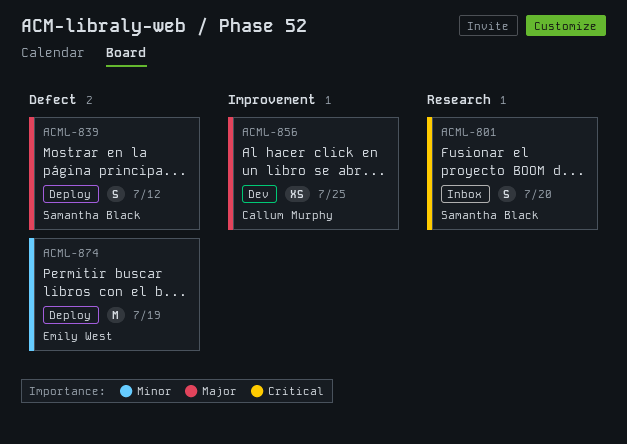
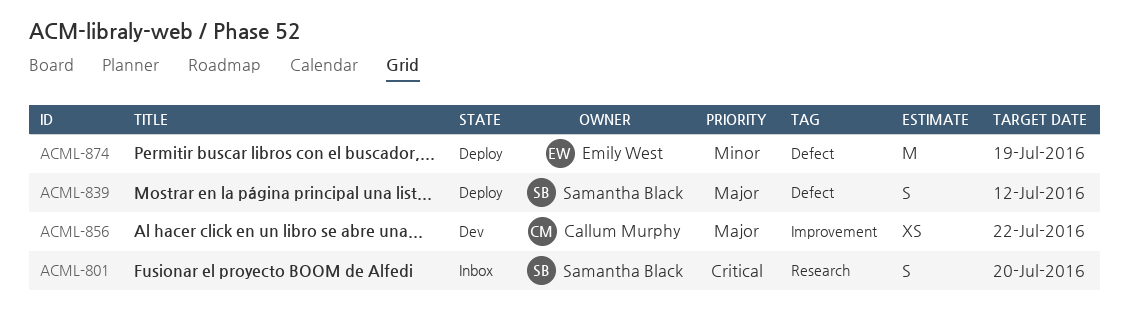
ACML-856, due: Jul 25 -> Jul 22

